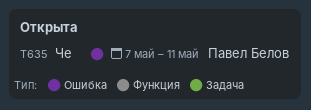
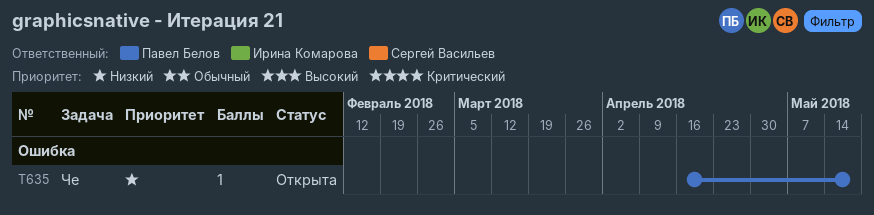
T635, start: May 7 -> Apr 16
T635, due: May 11 -> May 18

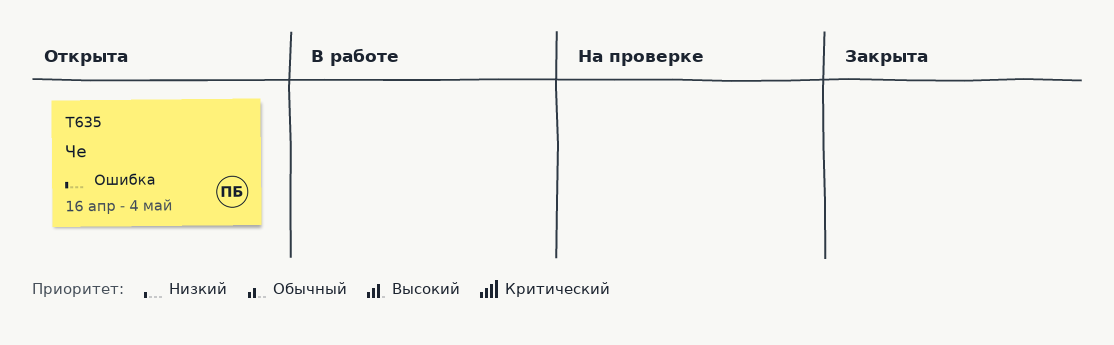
T635, due: May 18 -> May 4

